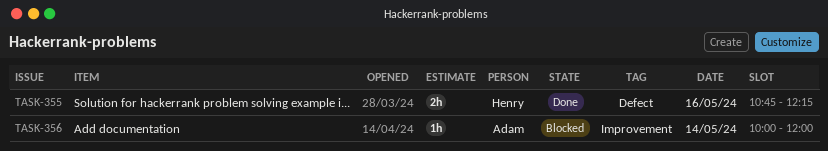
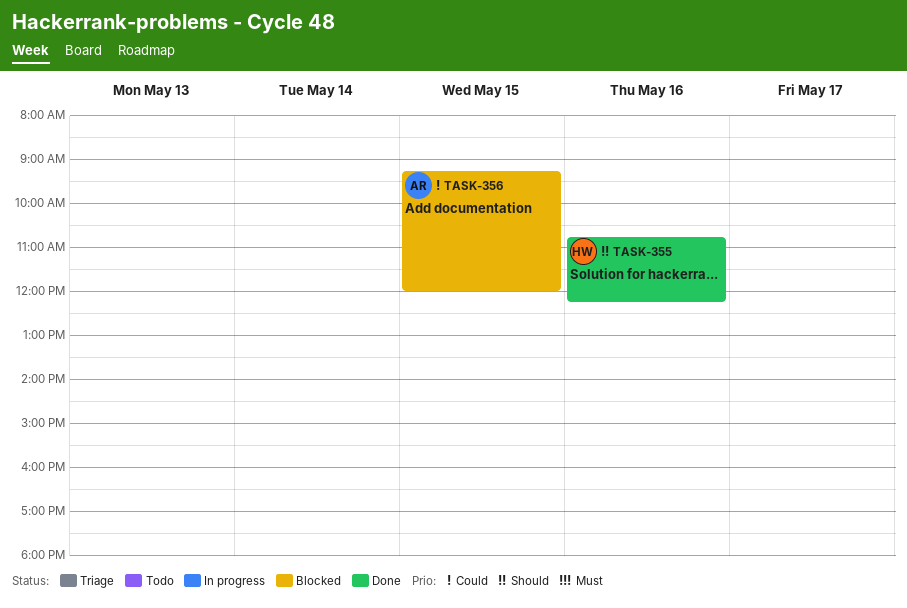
TASK-356, day: May 14 -> May 15
TASK-356, begins: 10:00 -> 09:15

